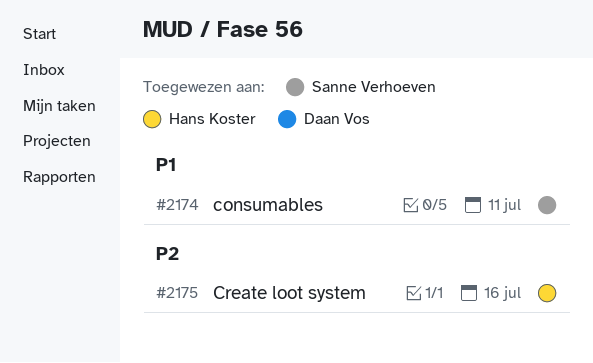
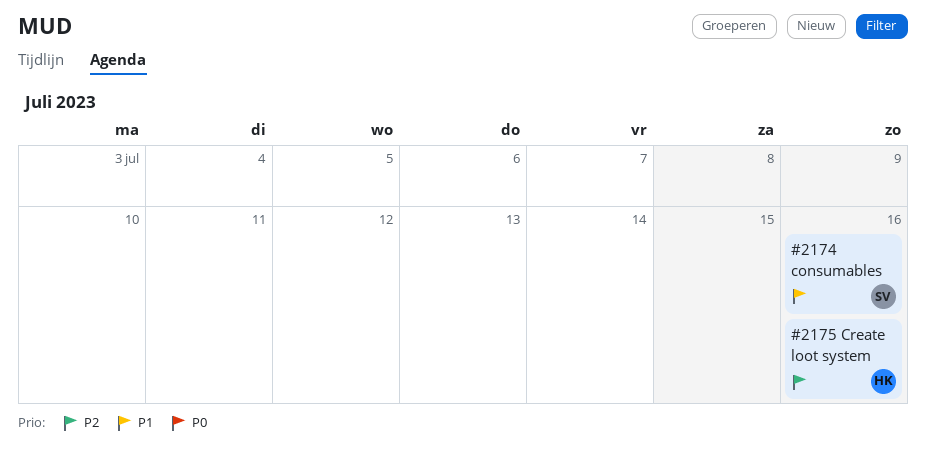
#2174, due: Jul 11 -> Jul 16

